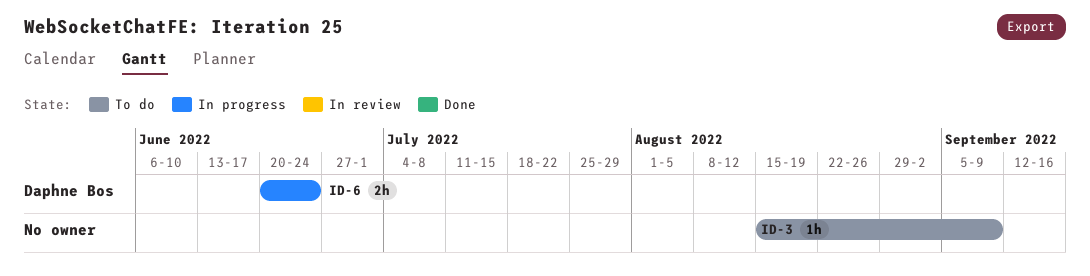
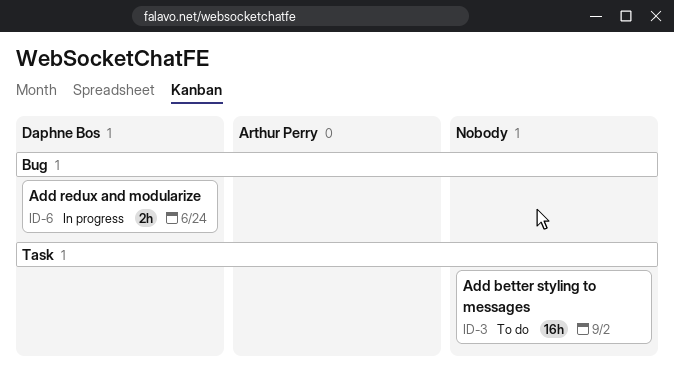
ID-3, estimate: 1h -> 16h
ID-3, due: Sep 9 -> Sep 2

